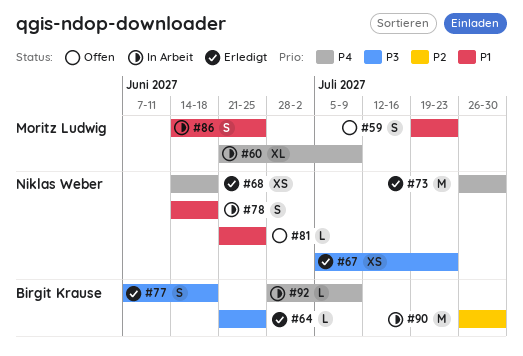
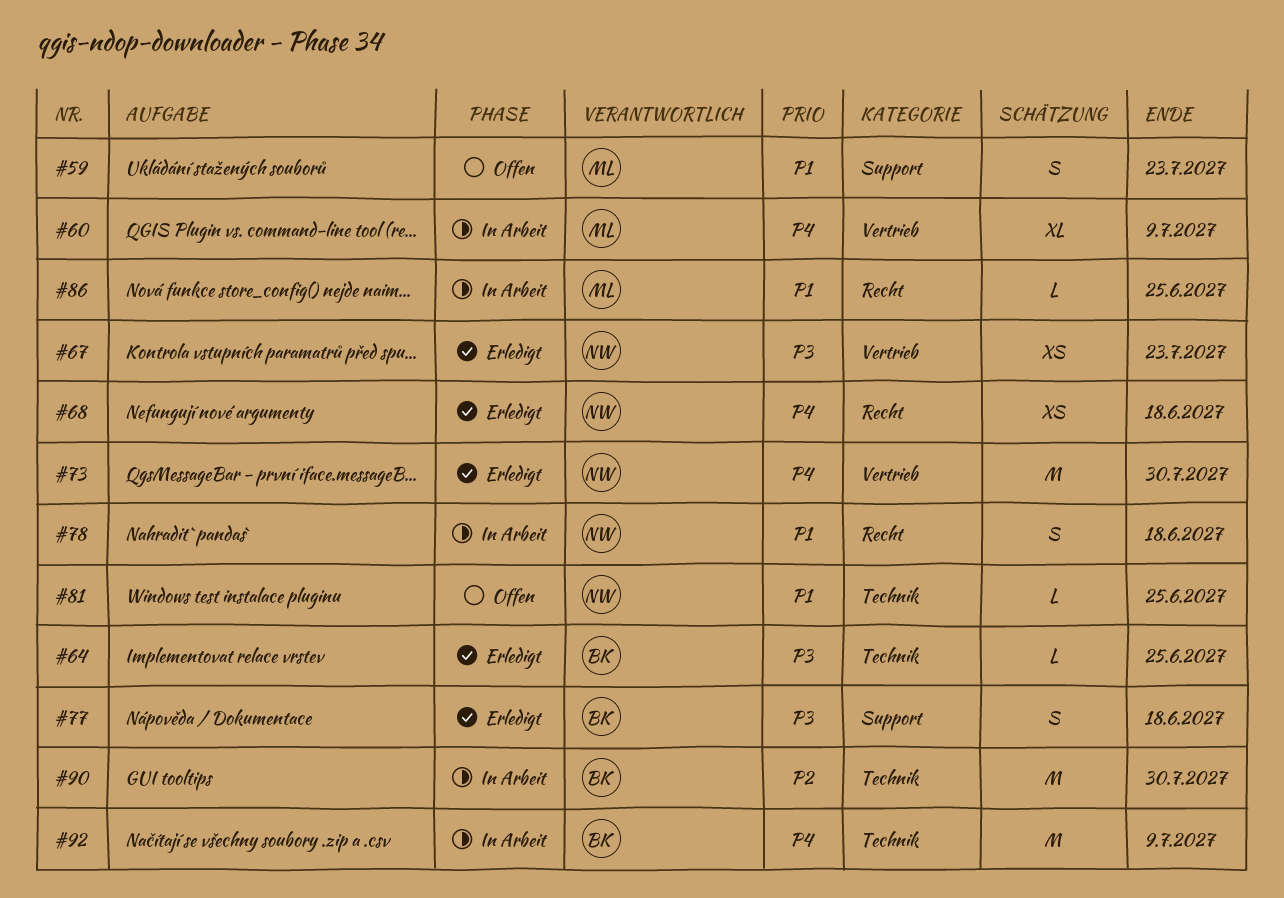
#86, estimate: S -> L
#92, estimate: L -> M

